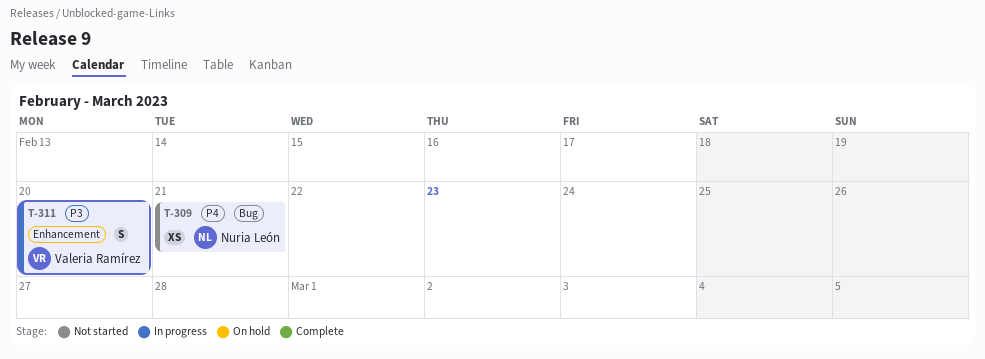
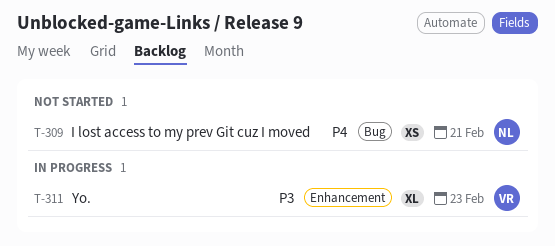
T-311, estimate: S -> XL
T-311, due: Feb 20 -> Feb 23

